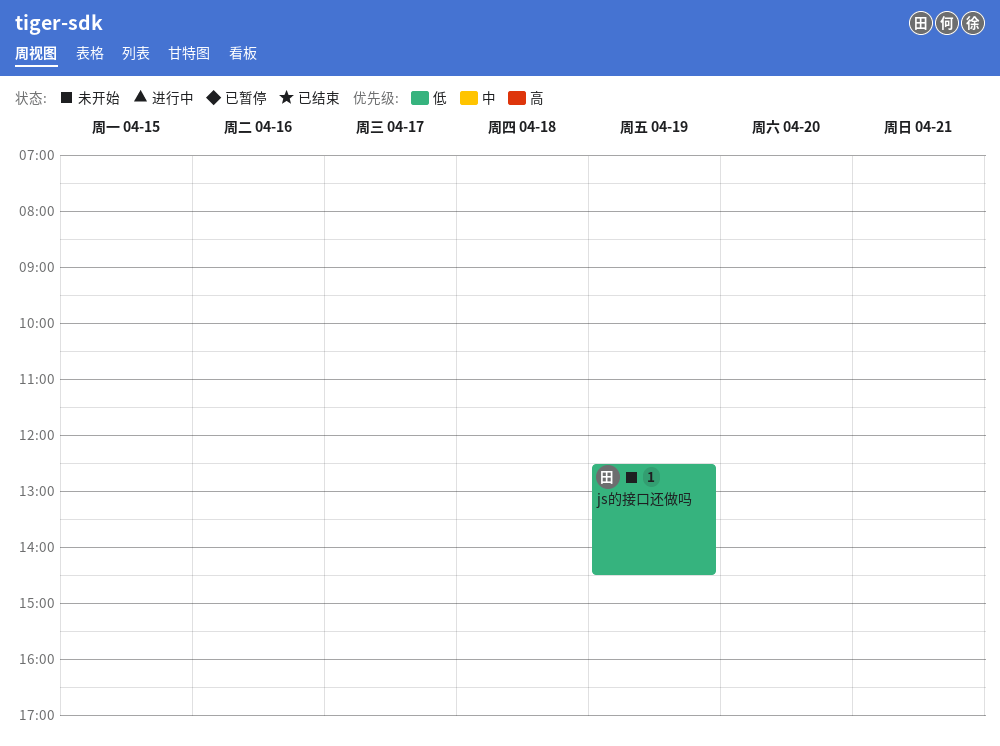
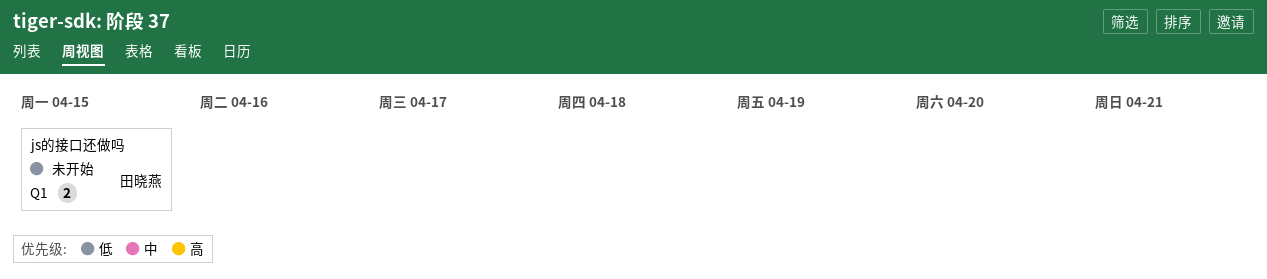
js的接口还做吗, estimate: 1 -> 2
js的接口还做吗, day: Apr 19 -> Apr 15

